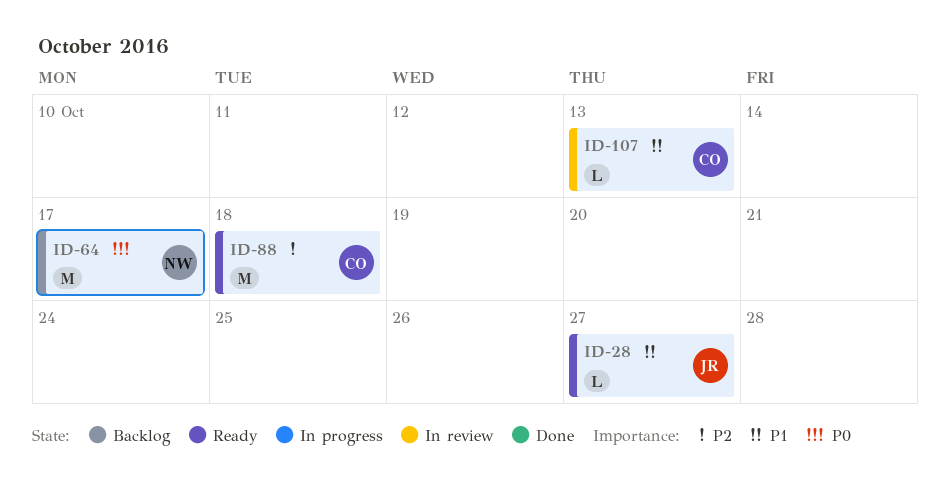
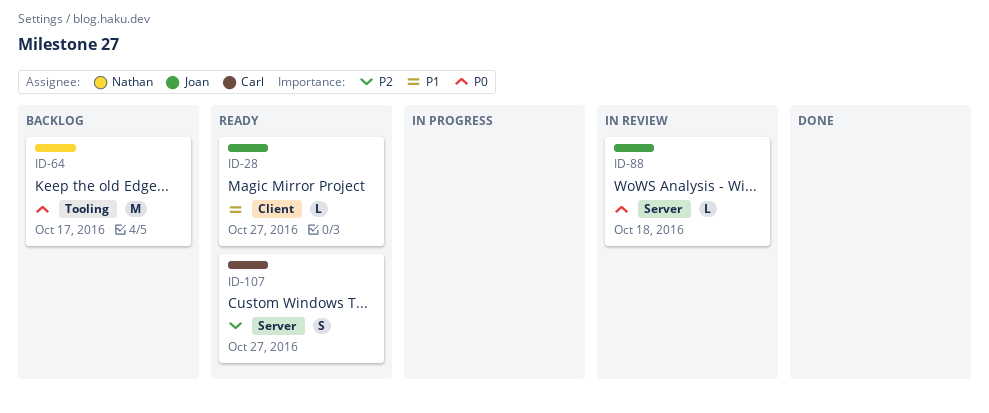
ID-88, status: Ready -> In review
ID-88, owner: Carl -> Joan
ID-88, priority: P2 -> P0
ID-88, estimate: M -> L
ID-107, status: In review -> Ready
ID-107, priority: P1 -> P2
ID-107, estimate: L -> S
ID-107, due: Oct 13 -> Oct 27

